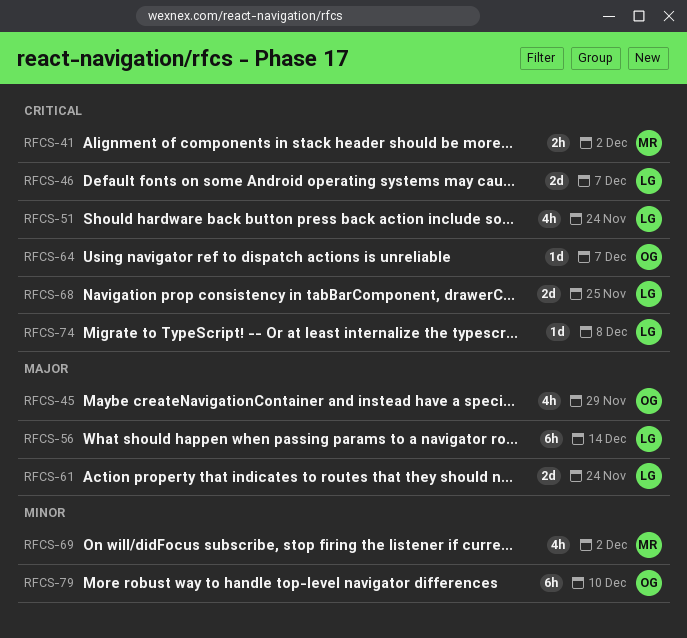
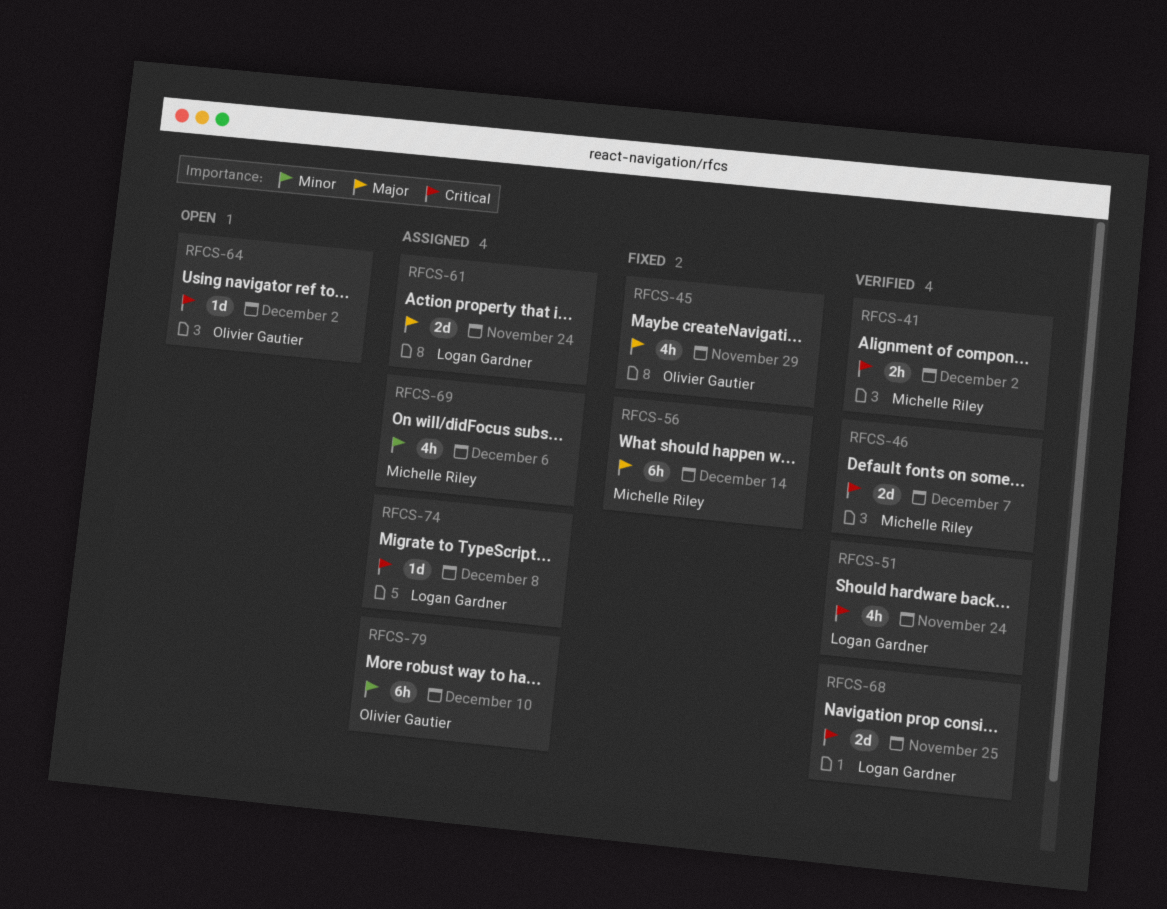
RFCS-46, owner: Logan Gardner -> Michelle Riley
RFCS-56, owner: Logan Gardner -> Michelle Riley
RFCS-64, due: Dec 7 -> Dec 2
RFCS-69, due: Dec 2 -> Dec 6

